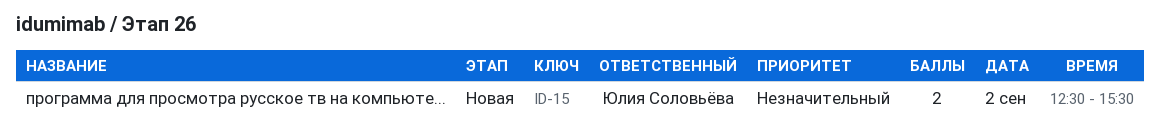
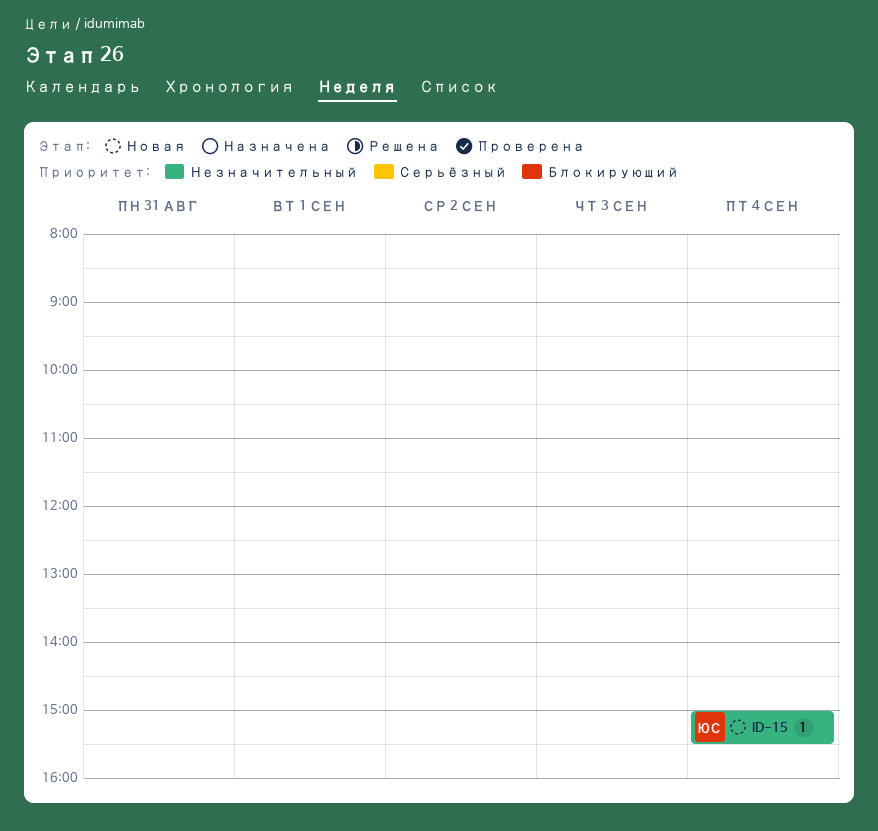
ID-15, estimate: 2 -> 1
ID-15, day: Sep 2 -> Sep 4
ID-15, begins: 12:30 -> 15:00

